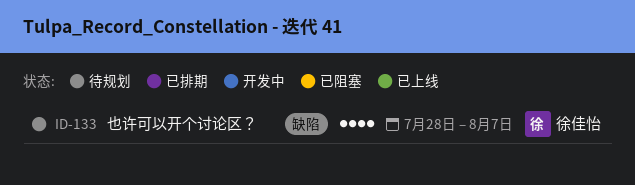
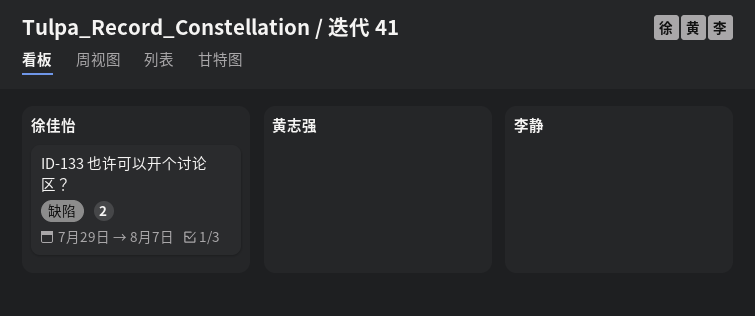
ID-133, estimate: 4 -> 2
ID-133, start: Jul 28 -> Jul 29

